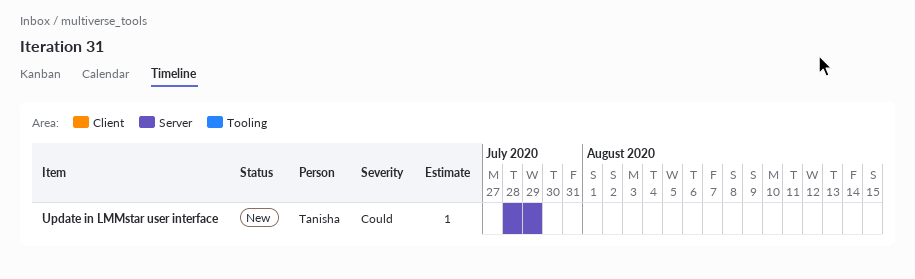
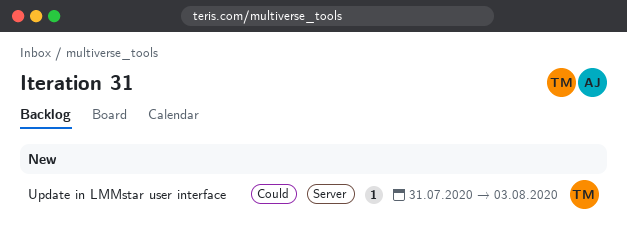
Update in LMMstar user interface, start: Jul 28 -> Jul 31
Update in LMMstar user interface, due: Jul 29 -> Aug 3

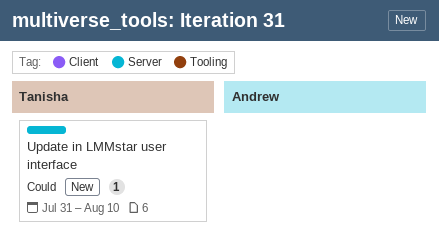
Update in LMMstar user interface, due: Aug 3 -> Aug 10

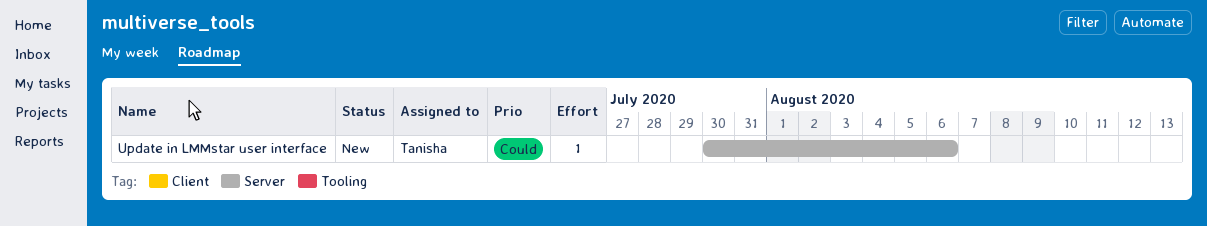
Update in LMMstar user interface, start: Jul 31 -> Jul 30
Update in LMMstar user interface, due: Aug 10 -> Aug 6

